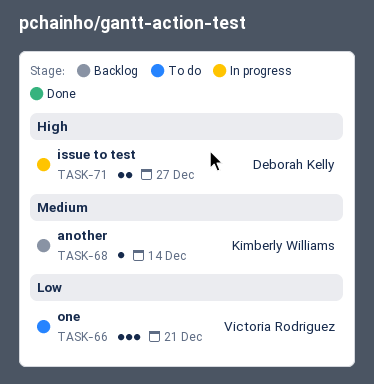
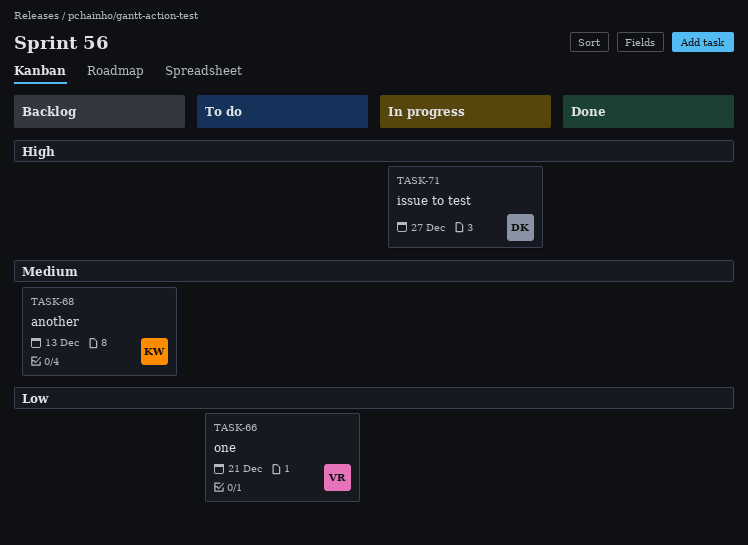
TASK-68, due: Dec 14 -> Dec 13

